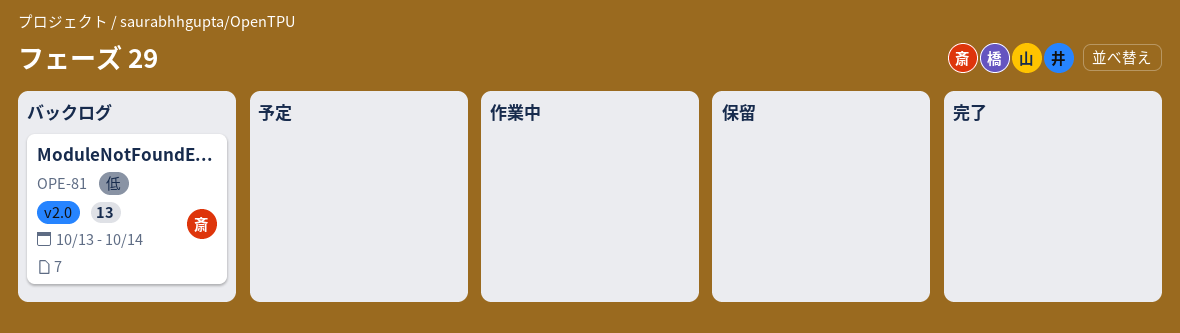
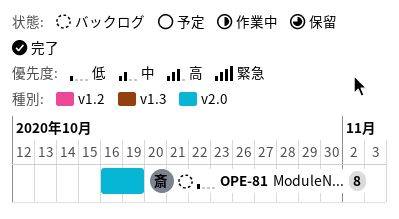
OPE-81, estimate: 13 -> 8
OPE-81, start: Oct 13 -> Oct 16
OPE-81, due: Oct 14 -> Oct 19

